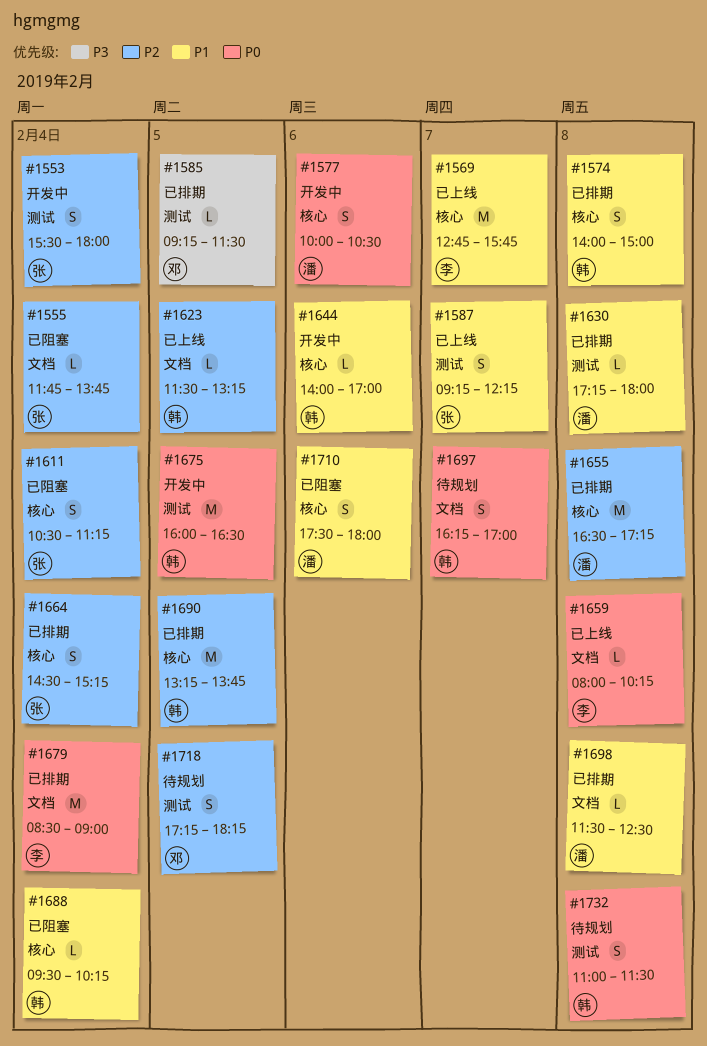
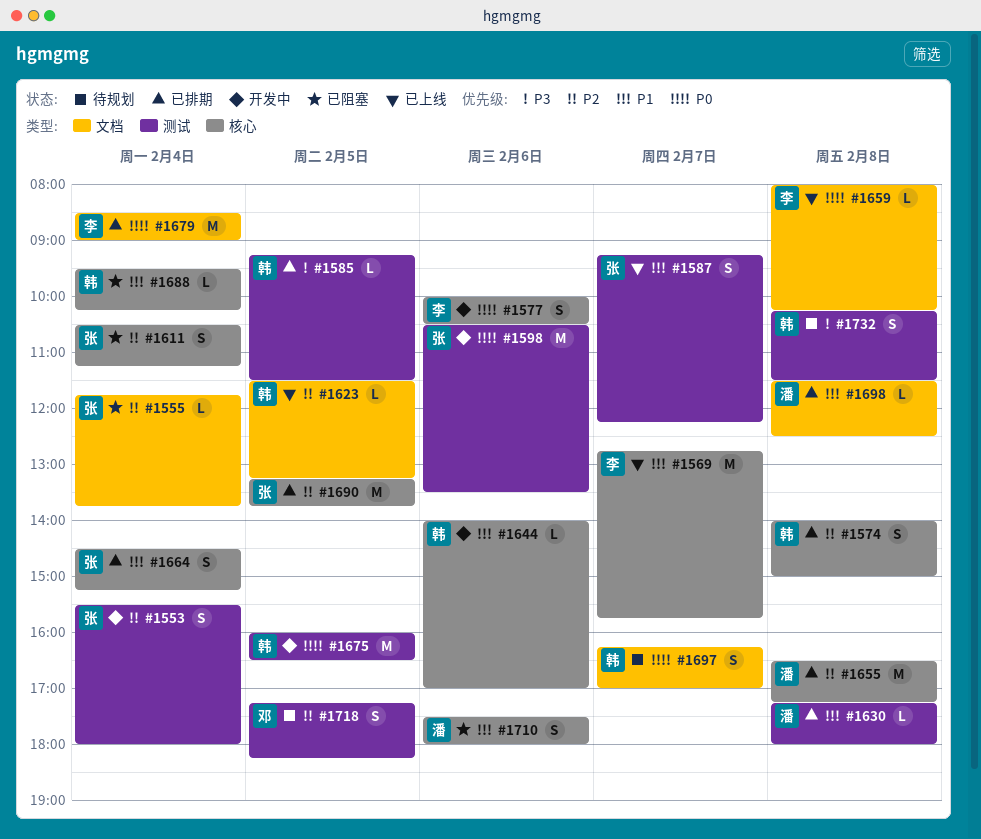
#1574, priority: P1 -> P2
#1577, owner: 潘 -> 李
#1585, owner: 邓 -> 韩
#1598: none -> present
#1664, priority: P2 -> P1
#1690, owner: 韩 -> 张
#1732, priority: P0 -> P3
#1732, begins: 11:00 -> 10:15

